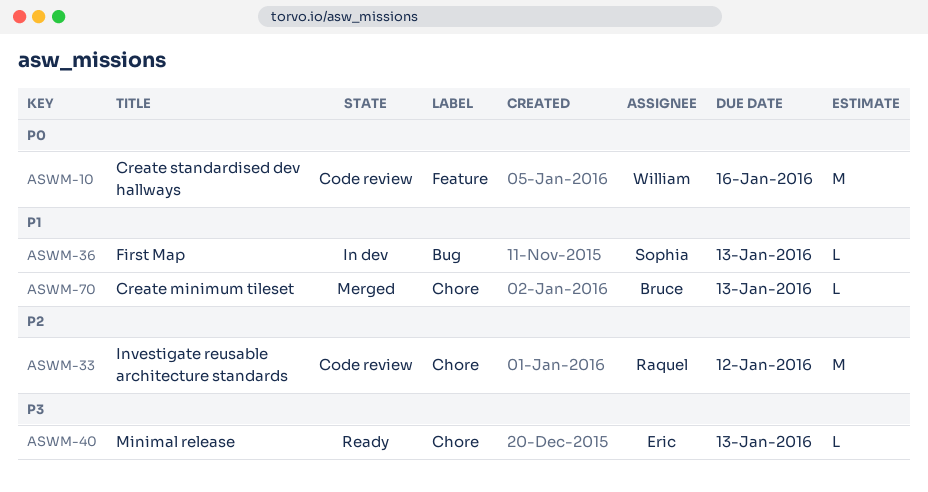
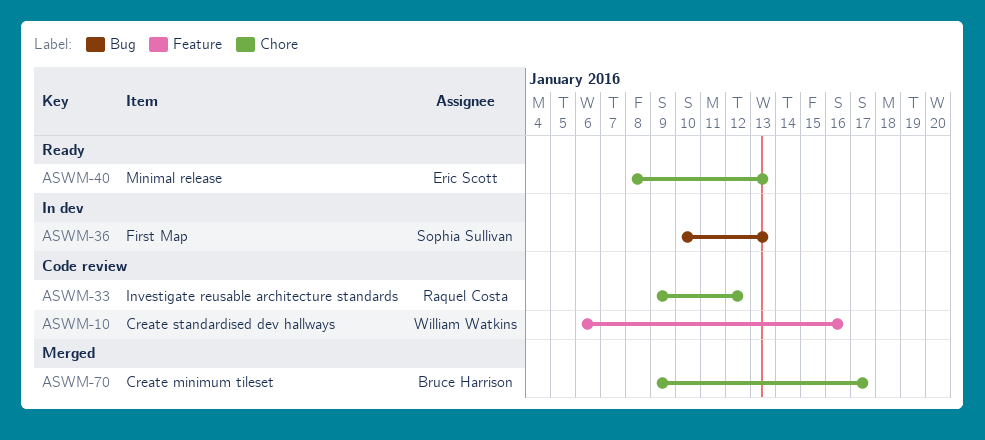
ASWM-70, due: Jan 13 -> Jan 17

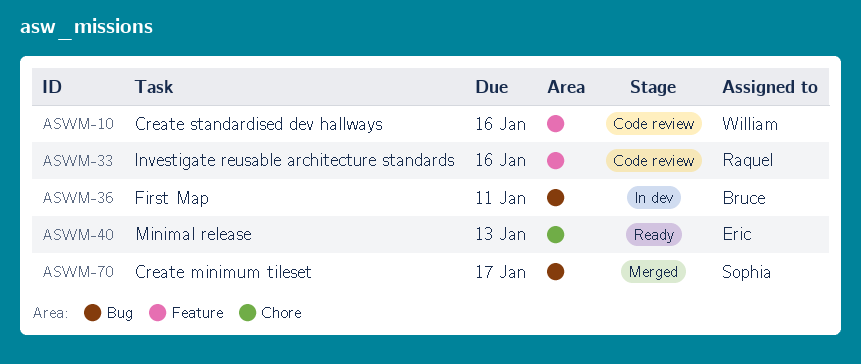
ASWM-33, label: Chore -> Feature
ASWM-33, due: Jan 12 -> Jan 16
ASWM-36, owner: Sophia Sullivan -> Bruce Harrison
ASWM-36, due: Jan 13 -> Jan 11
ASWM-70, owner: Bruce Harrison -> Sophia Sullivan
ASWM-70, label: Chore -> Bug

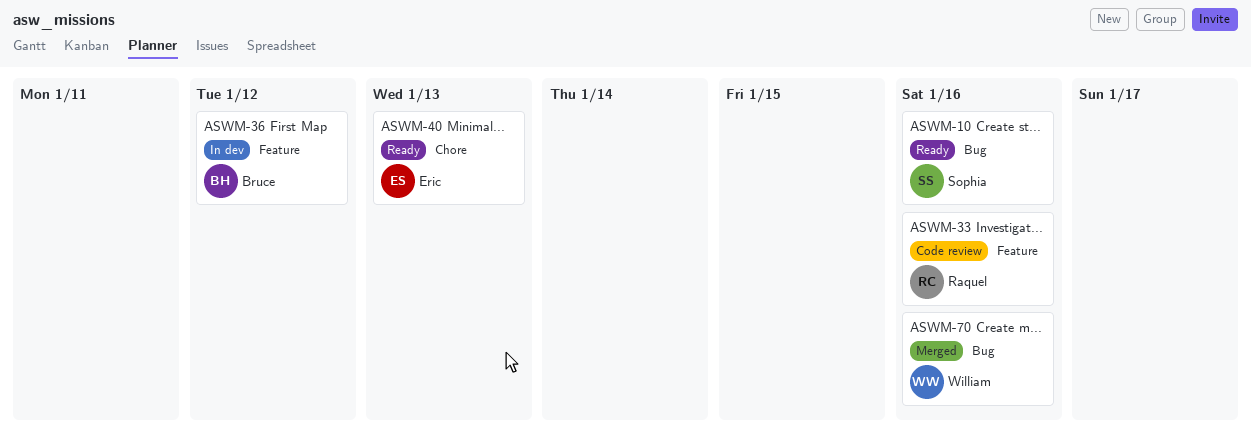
ASWM-10, status: Code review -> Ready
ASWM-10, owner: William -> Sophia
ASWM-10, label: Feature -> Bug
ASWM-36, label: Bug -> Feature
ASWM-36, due: Jan 11 -> Jan 12
ASWM-70, owner: Sophia -> William
ASWM-70, due: Jan 17 -> Jan 16

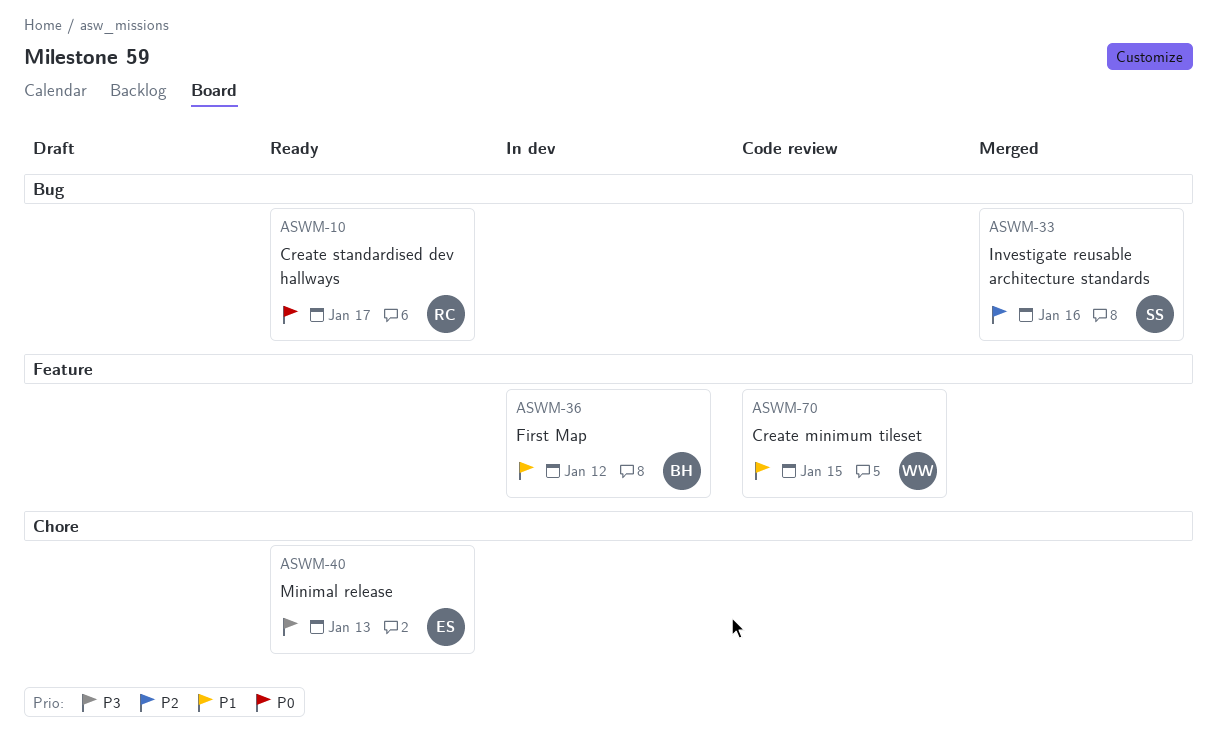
ASWM-10, owner: Sophia -> Raquel
ASWM-10, due: Jan 16 -> Jan 17
ASWM-33, status: Code review -> Merged
ASWM-33, owner: Raquel -> Sophia
ASWM-33, label: Feature -> Bug
ASWM-70, status: Merged -> Code review
ASWM-70, label: Bug -> Feature
ASWM-70, due: Jan 16 -> Jan 15

